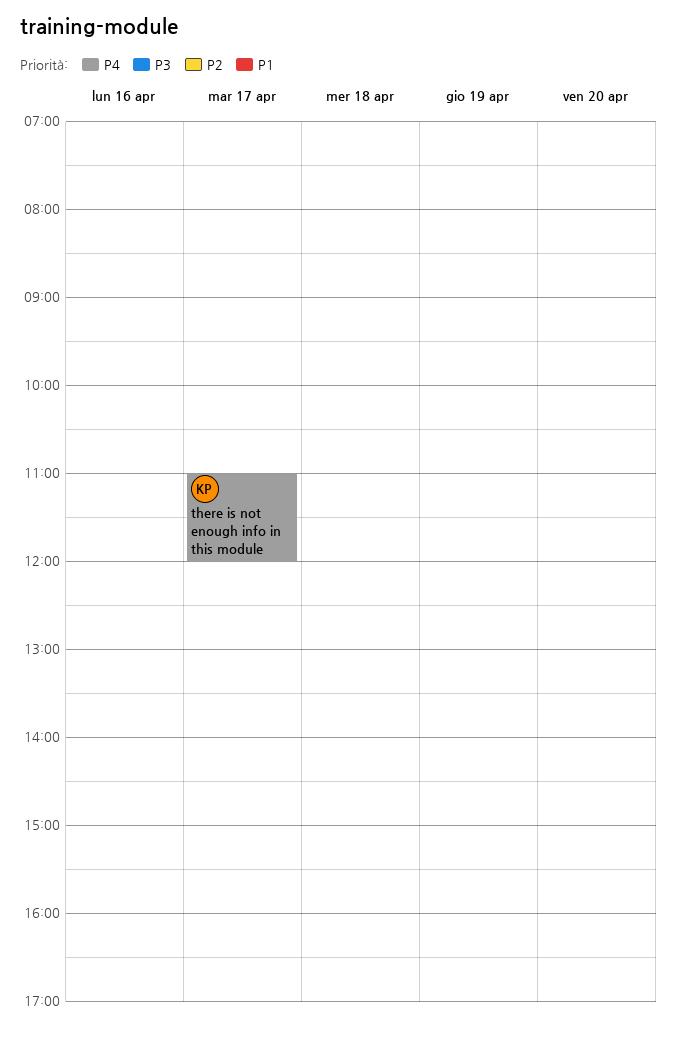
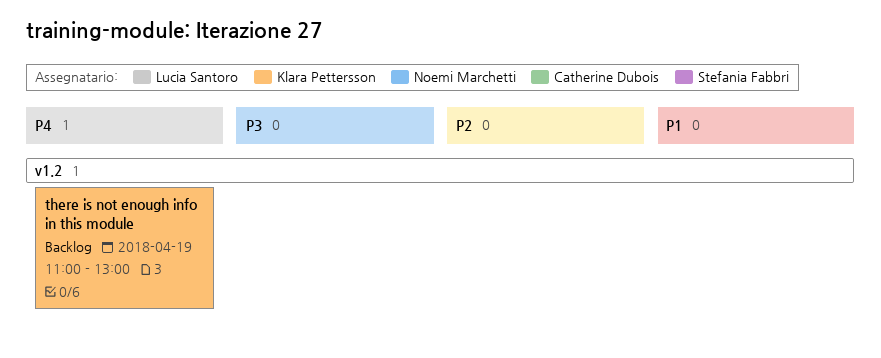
there is not enough info in this module, day: Apr 17 -> Apr 19
there is not enough info in this module, ends: 12:00 -> 13:00

